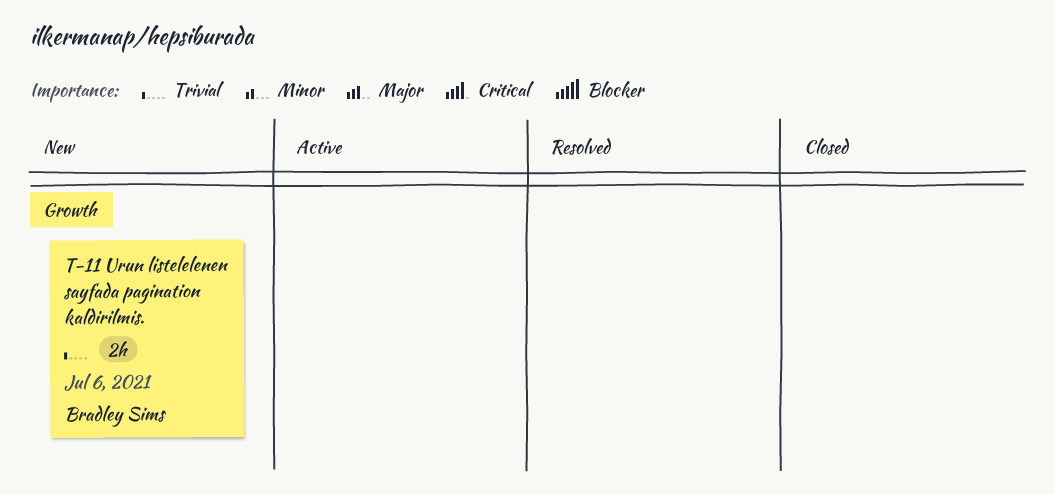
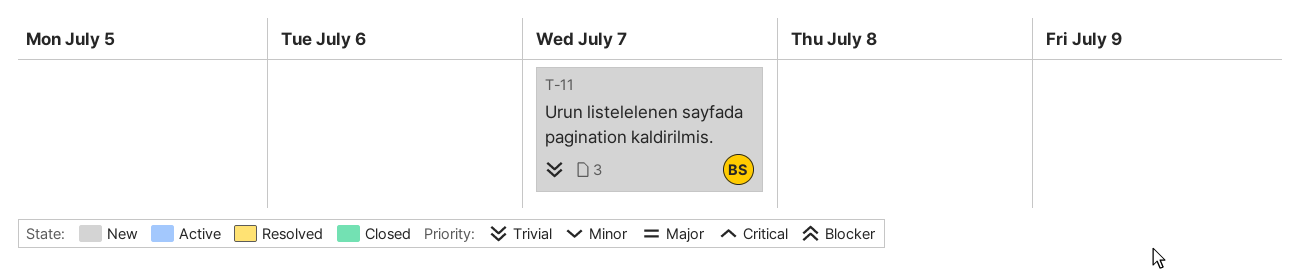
T-11, due: Jul 6 -> Jul 7

